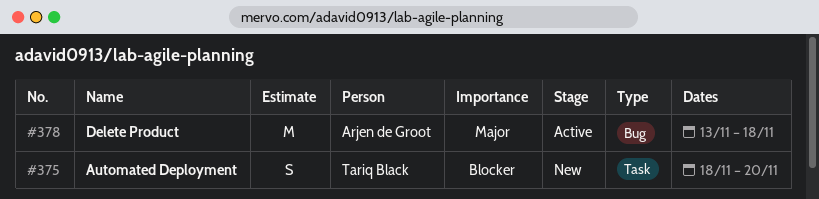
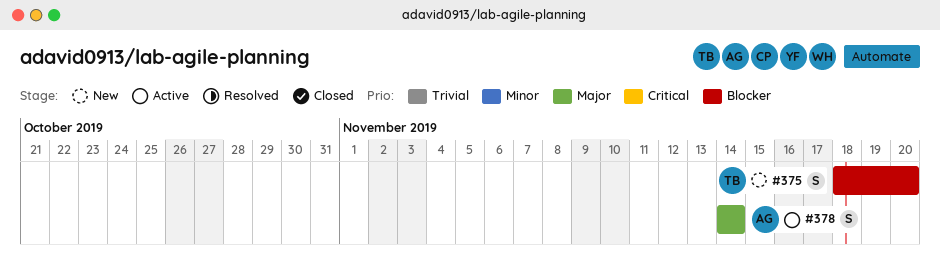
#378, estimate: M -> S
#378, start: Nov 13 -> Nov 14
#378, due: Nov 18 -> Nov 14

